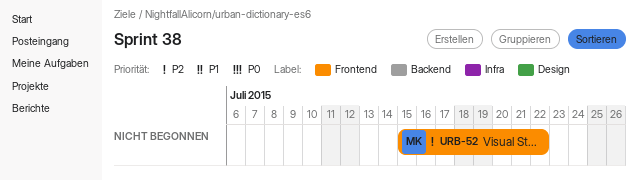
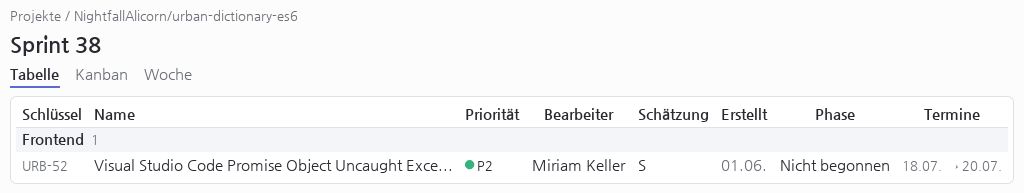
URB-52, start: Jul 15 -> Jul 18
URB-52, due: Jul 22 -> Jul 20

